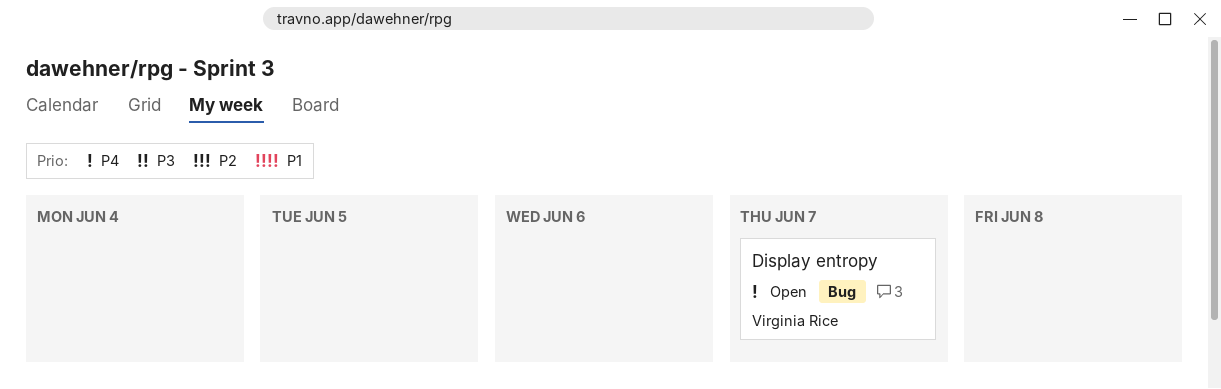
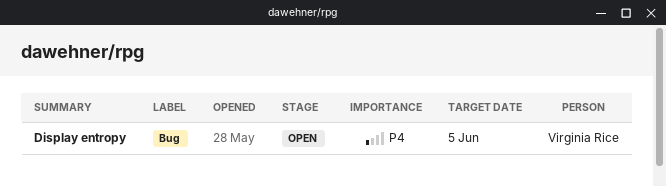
Display entropy, due: Jun 7 -> Jun 5

